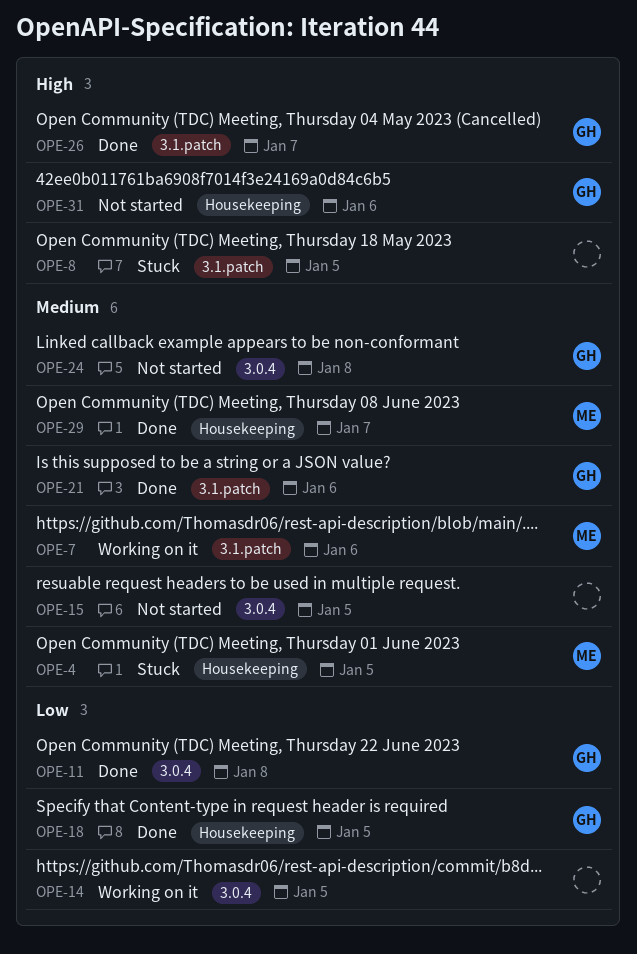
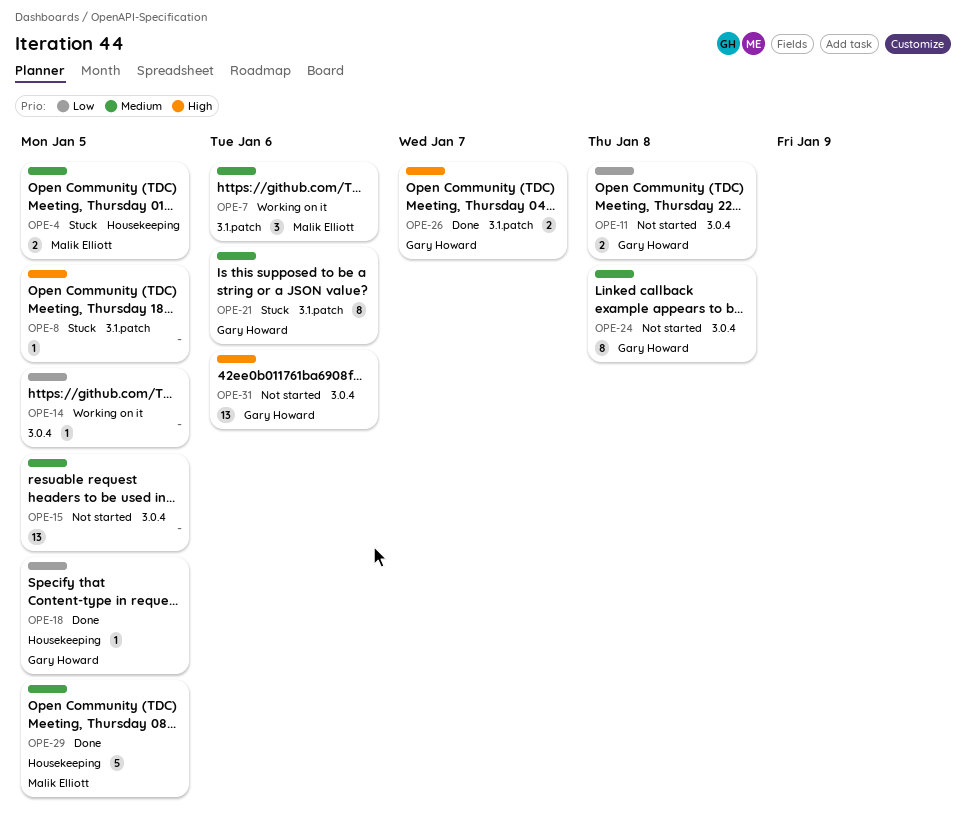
OPE-11, status: Done -> Not started
OPE-21, status: Done -> Stuck
OPE-29, due: Jan 7 -> Jan 5
OPE-31, label: Housekeeping -> 3.0.4

